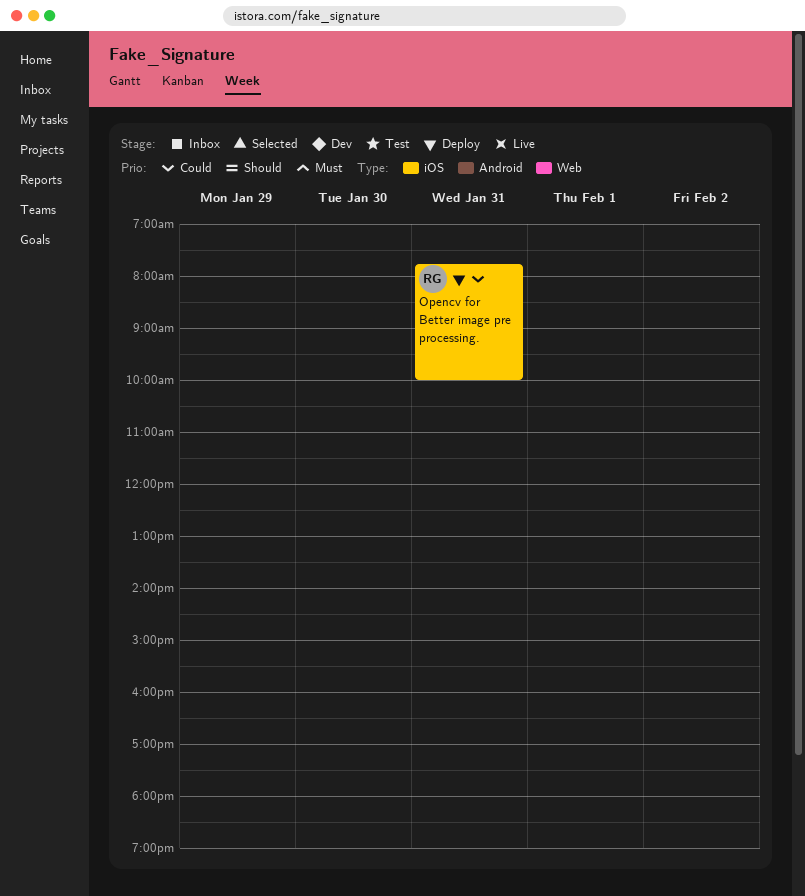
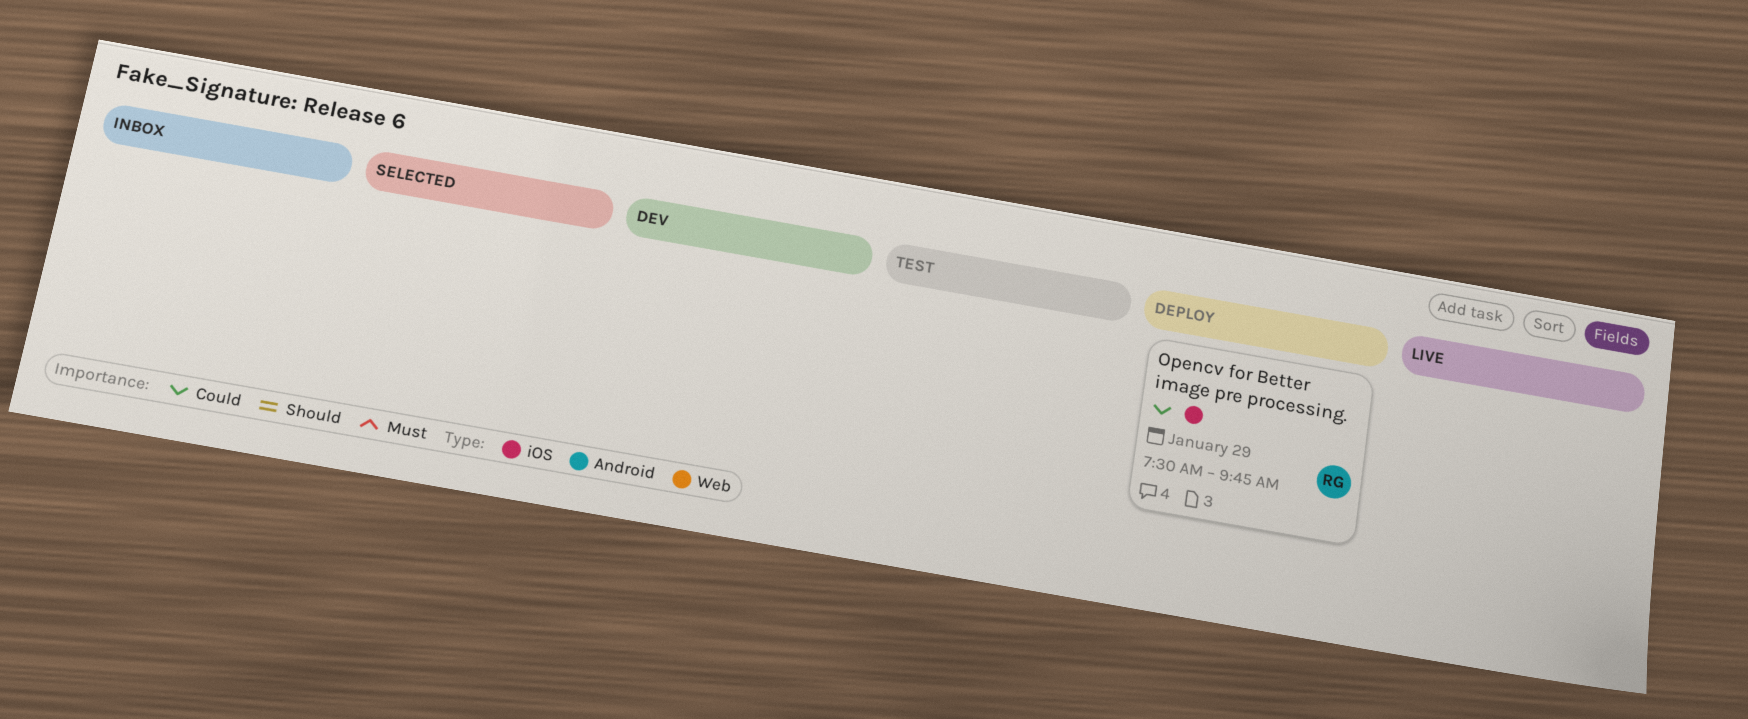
Opencv for Better image pre processing., day: Jan 31 -> Jan 29
Opencv for Better image pre processing., begins: 07:45 -> 07:30
Opencv for Better image pre processing., ends: 10:00 -> 09:45

